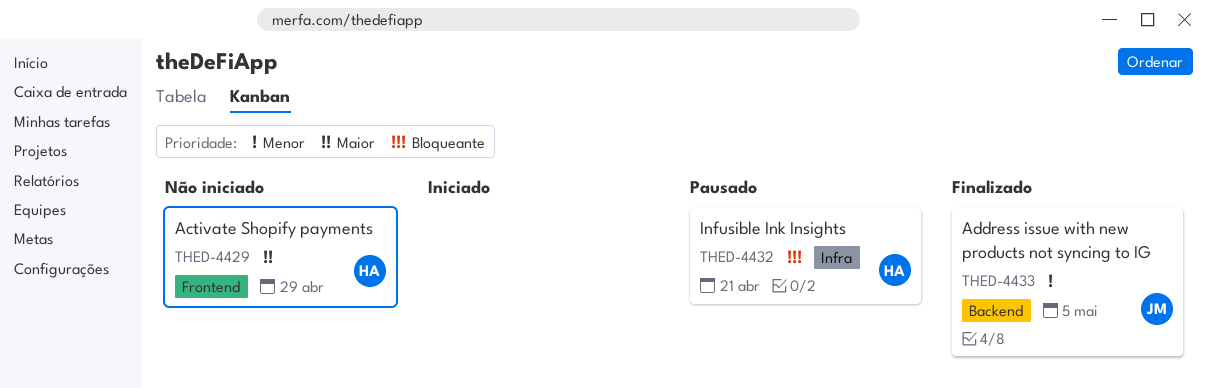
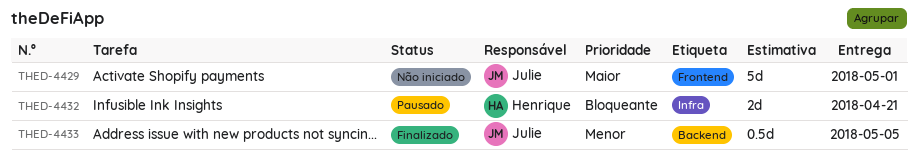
THED-4429, owner: Henrique -> Julie
THED-4429, due: Apr 29 -> May 1

